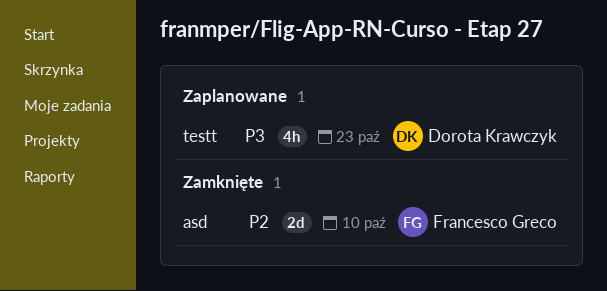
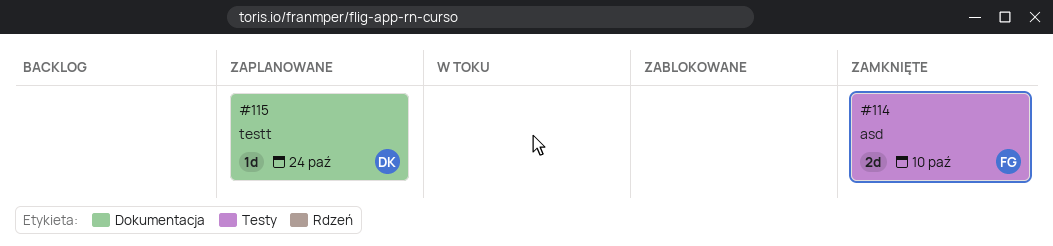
testt, estimate: 4h -> 1d
testt, due: Oct 23 -> Oct 24

